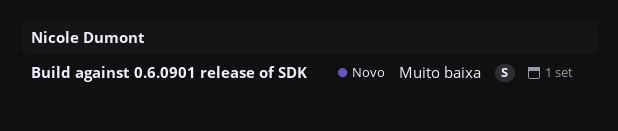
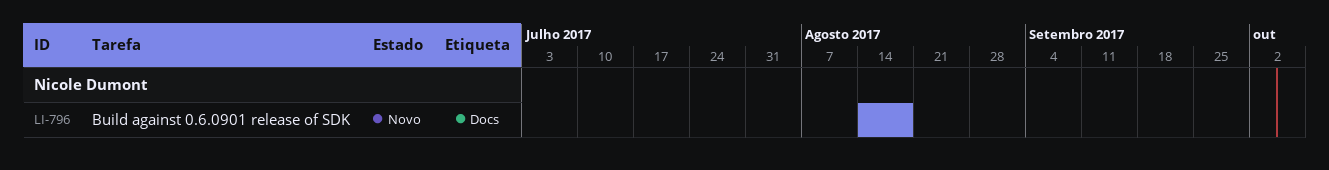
Build against 0.6.0901 release of SDK, due: Sep 1 -> Aug 18

